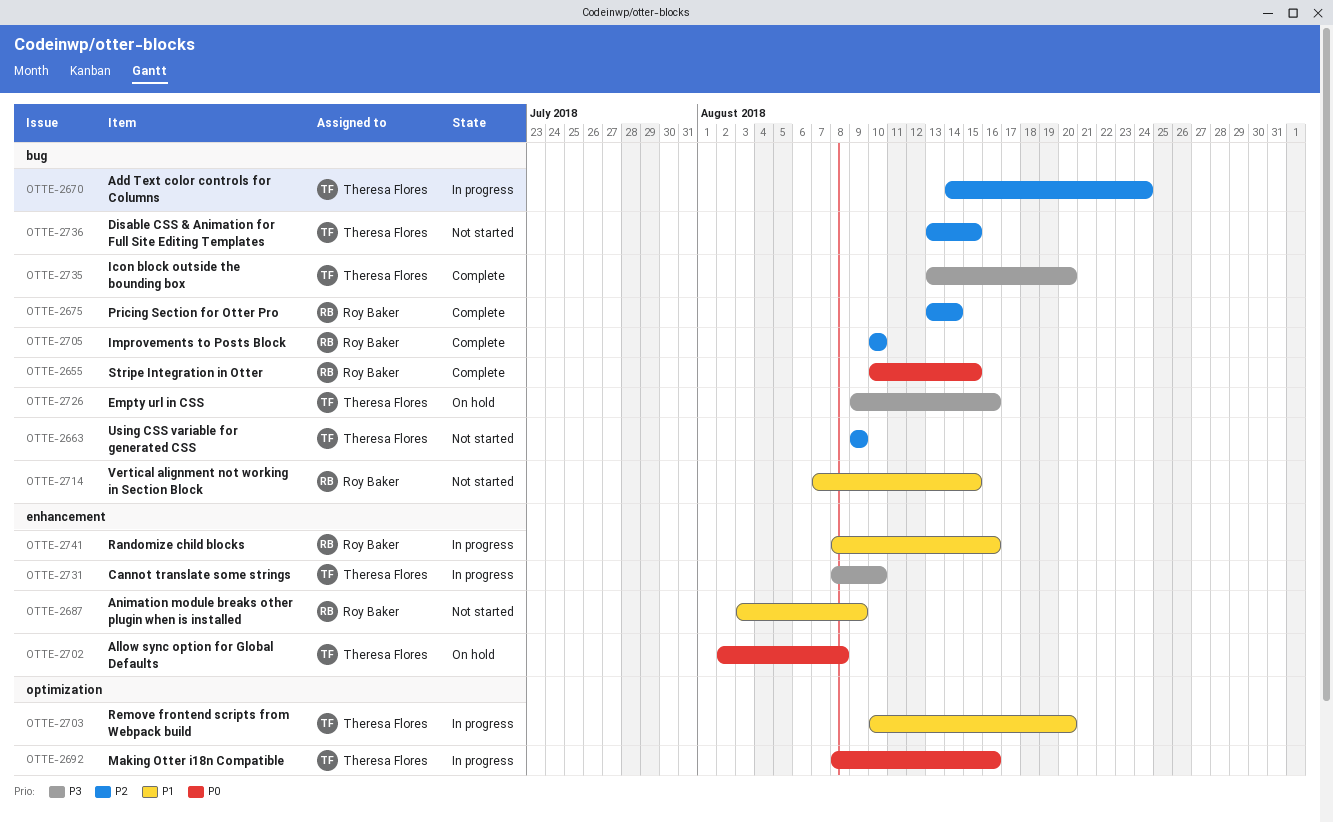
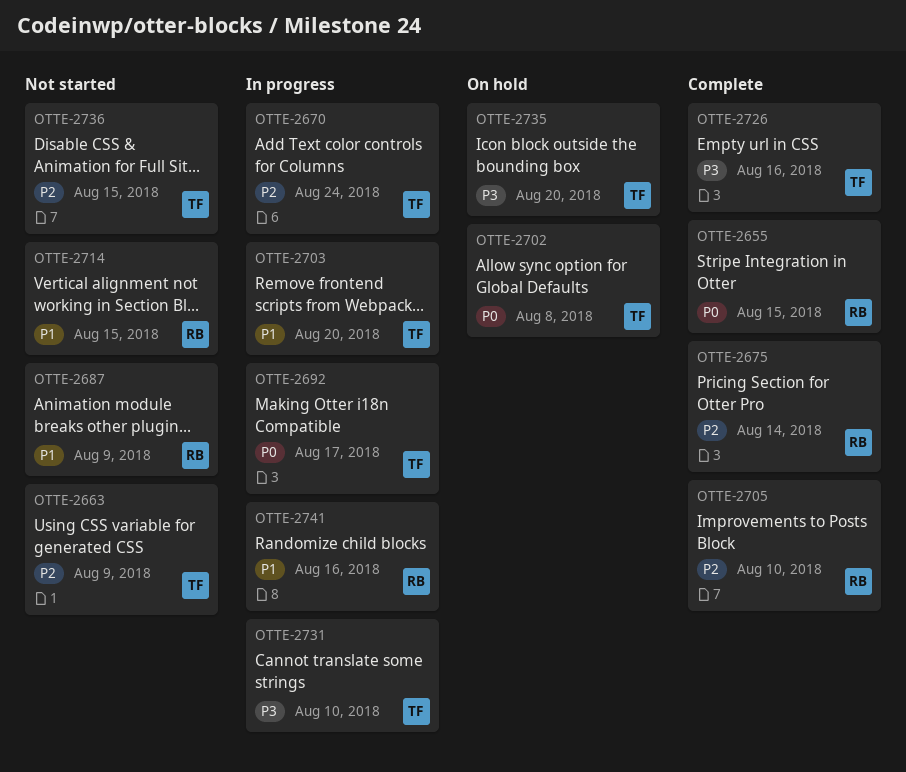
OTTE-2692, due: Aug 16 -> Aug 17
OTTE-2726, status: On hold -> Complete
OTTE-2735, status: Complete -> On hold

